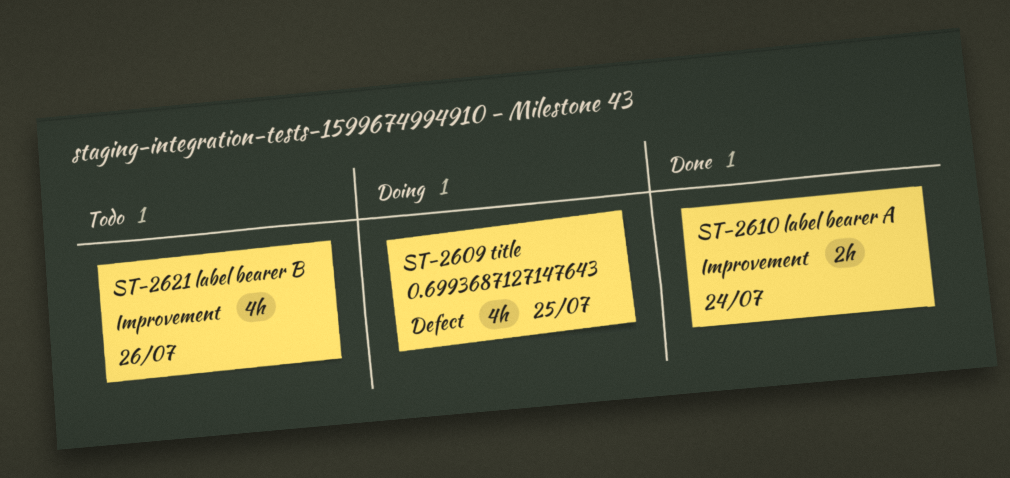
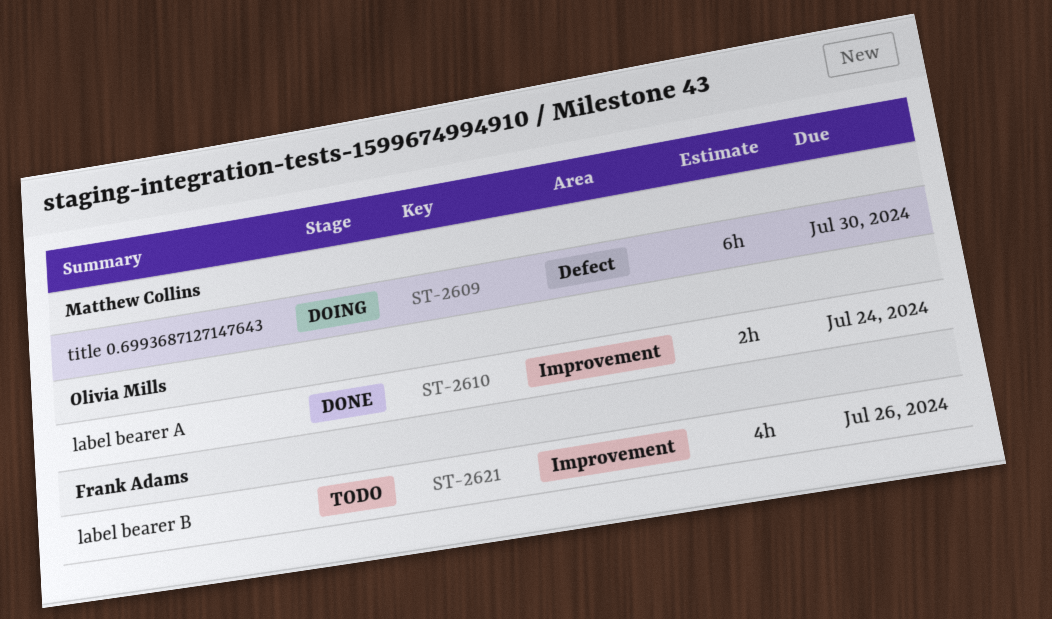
ST-2609, estimate: 4h -> 6h
ST-2609, due: Jul 25 -> Jul 30

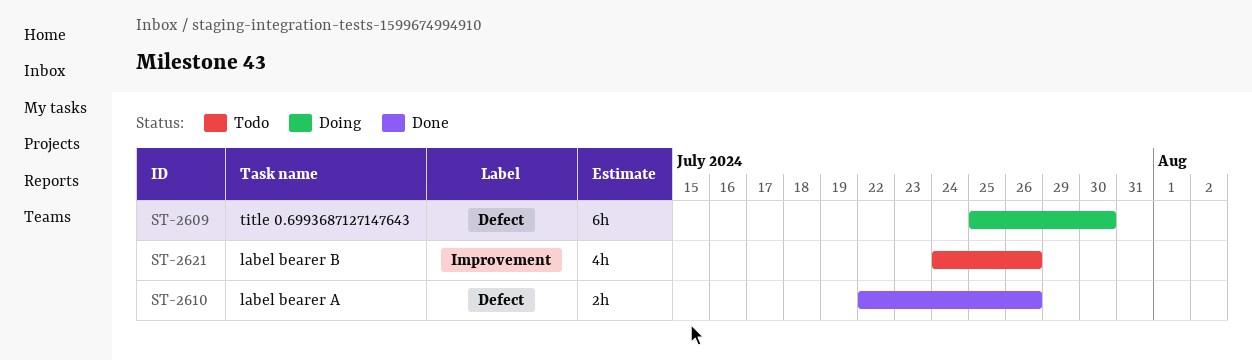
ST-2610, label: Improvement -> Defect
ST-2610, due: Jul 24 -> Jul 26

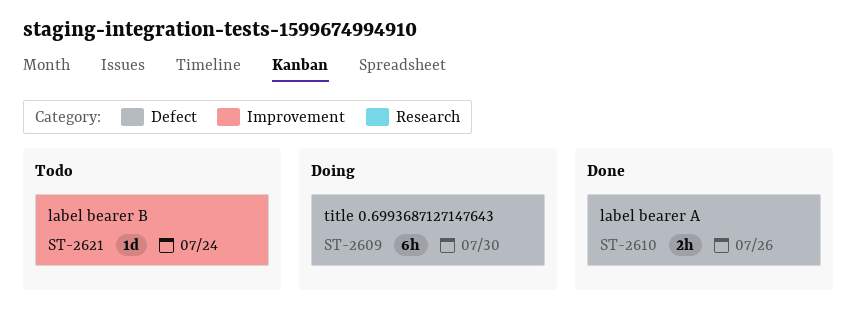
ST-2621, estimate: 4h -> 1d
ST-2621, due: Jul 26 -> Jul 24

